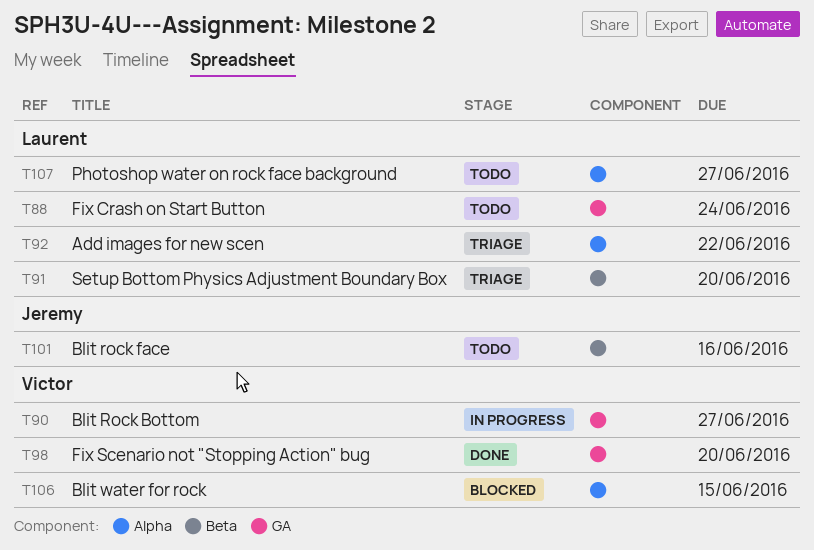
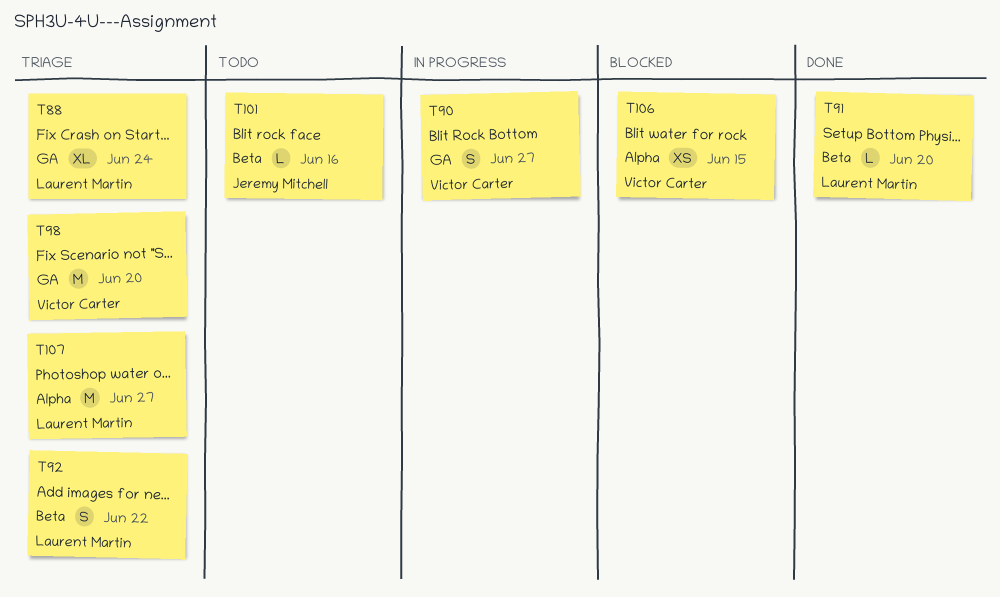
T88, status: Todo -> Triage
T91, status: Triage -> Done
T92, label: Alpha -> Beta
T98, status: Done -> Triage
T107, status: Todo -> Triage

